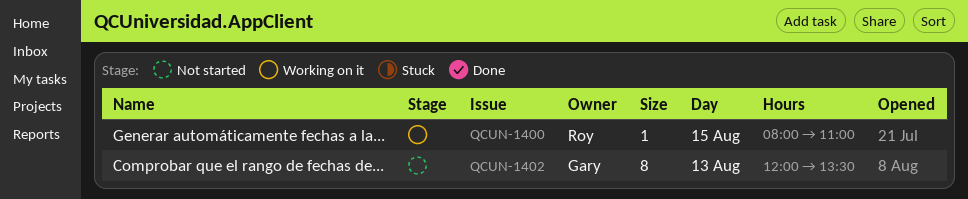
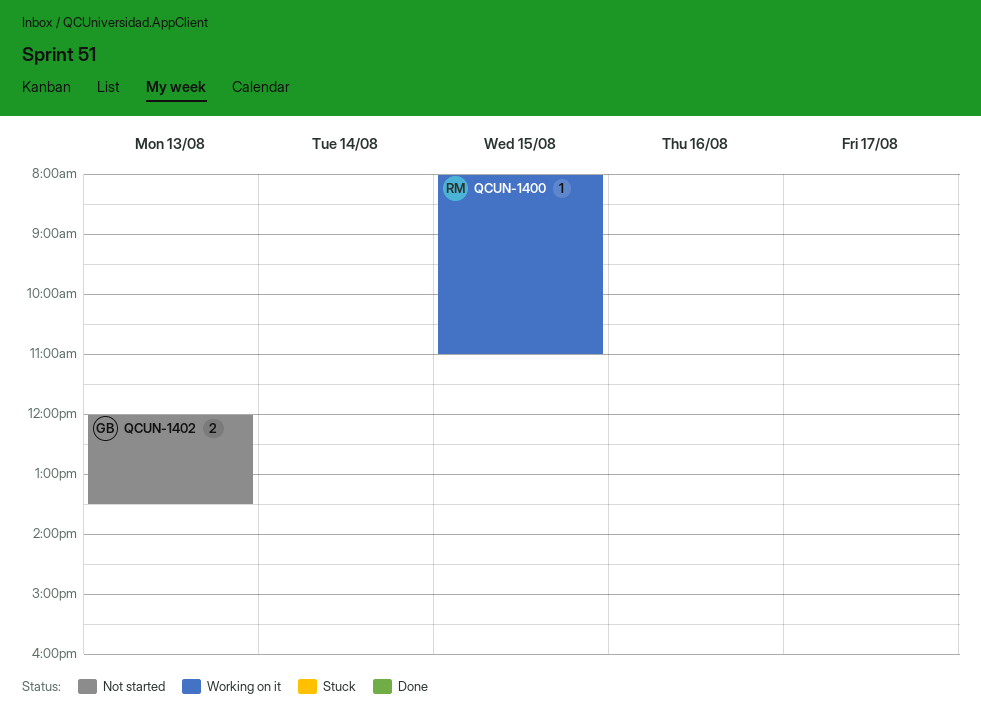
QCUN-1402, estimate: 8 -> 2

